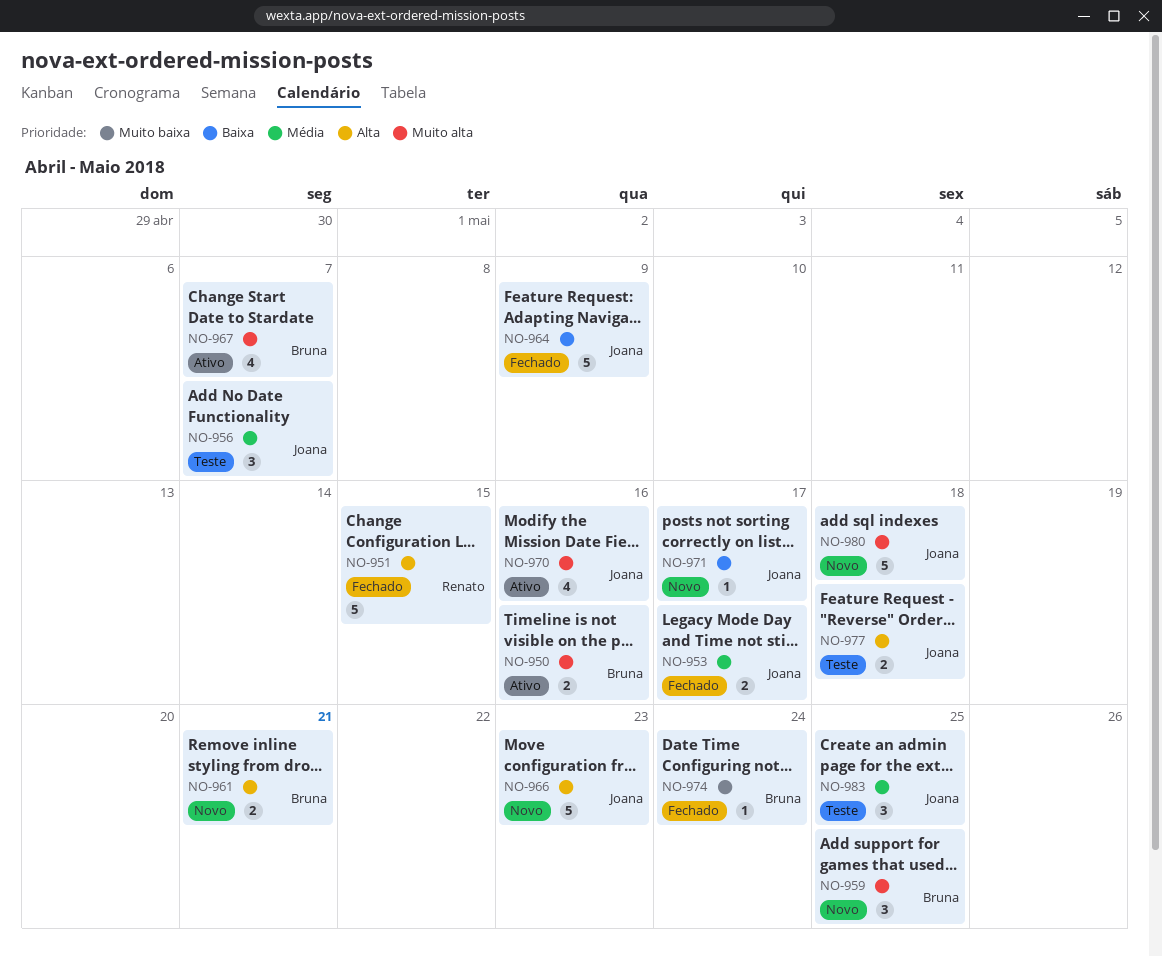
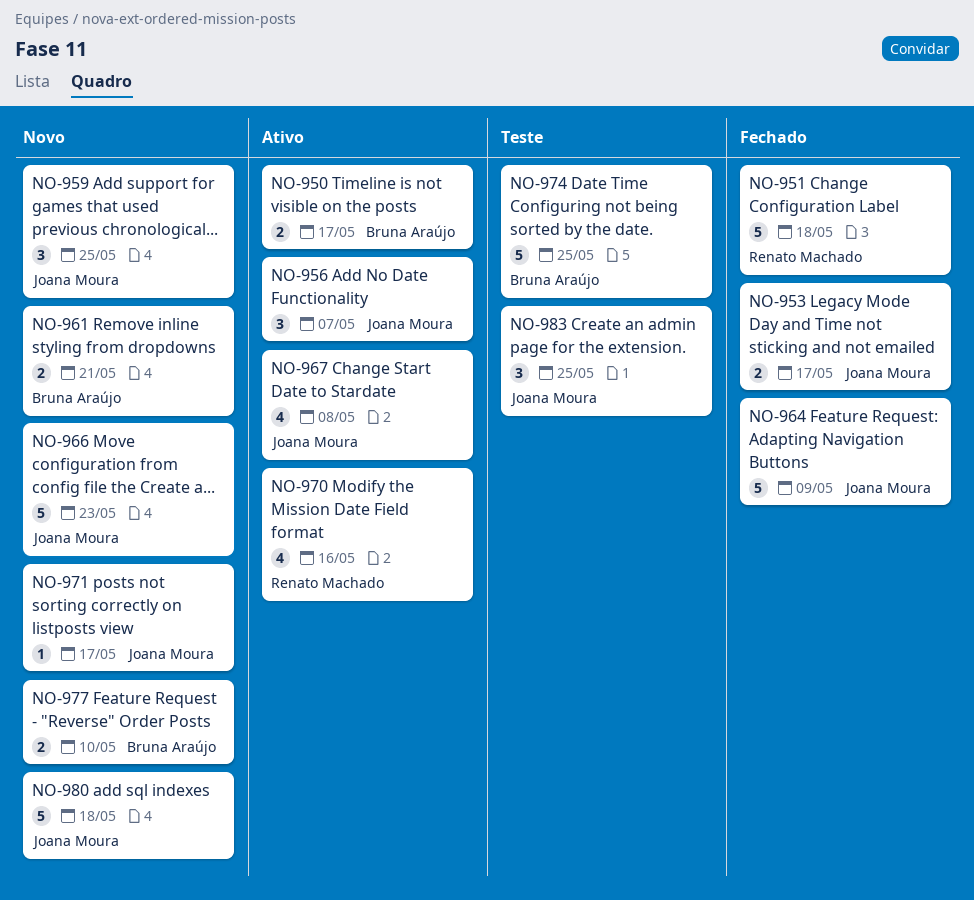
NO-950, due: May 16 -> May 17
NO-951, due: May 15 -> May 18
NO-956, status: Teste -> Ativo
NO-959, owner: Bruna Araújo -> Joana Moura
NO-967, owner: Bruna Araújo -> Joana Moura
NO-967, due: May 7 -> May 8
NO-970, owner: Joana Moura -> Renato Machado
NO-974, status: Fechado -> Teste
NO-974, estimate: 1 -> 5
NO-974, due: May 24 -> May 25
NO-977, status: Teste -> Novo
NO-977, owner: Joana Moura -> Bruna Araújo
NO-977, due: May 18 -> May 10

